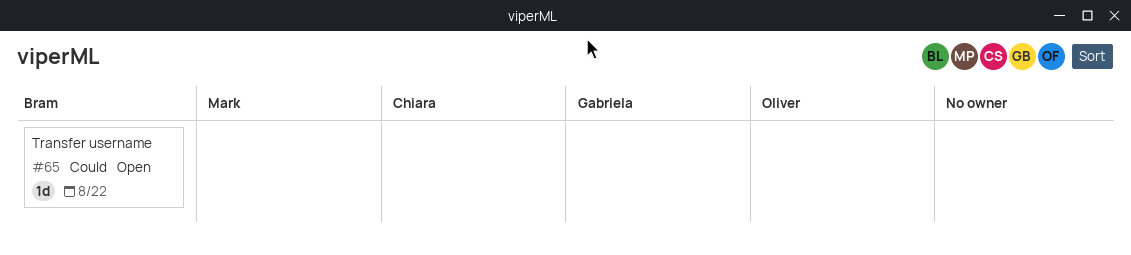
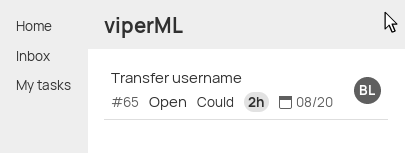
#65, estimate: 1d -> 2h
#65, due: Aug 22 -> Aug 20

